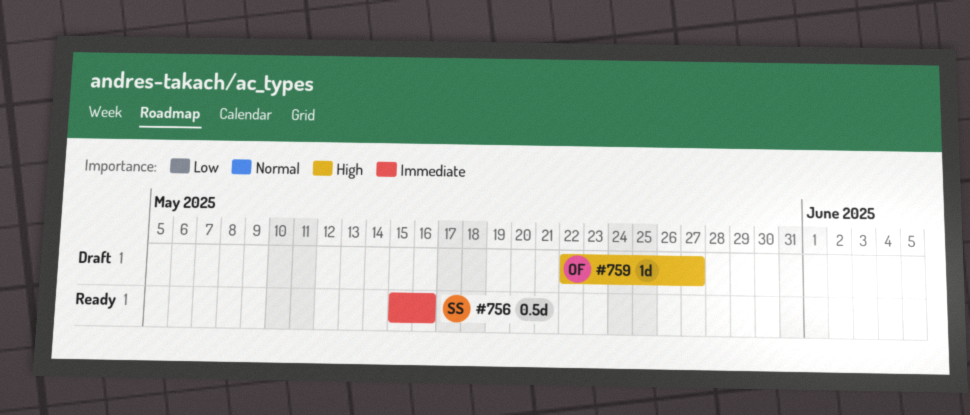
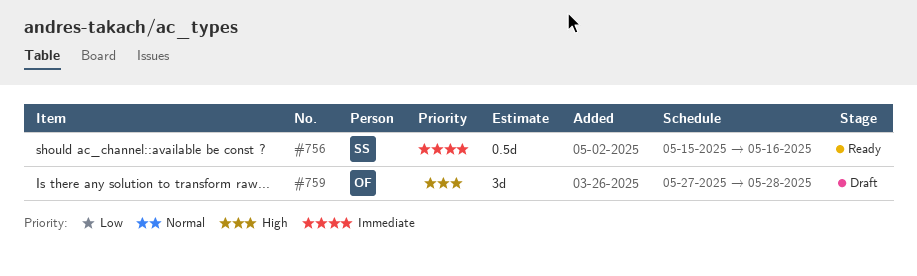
#759, estimate: 1d -> 3d
#759, start: May 22 -> May 27
#759, due: May 27 -> May 28

